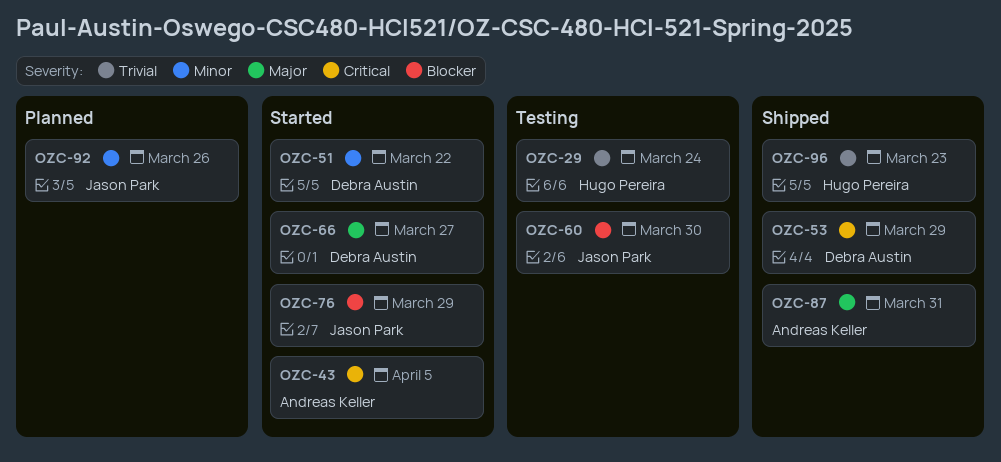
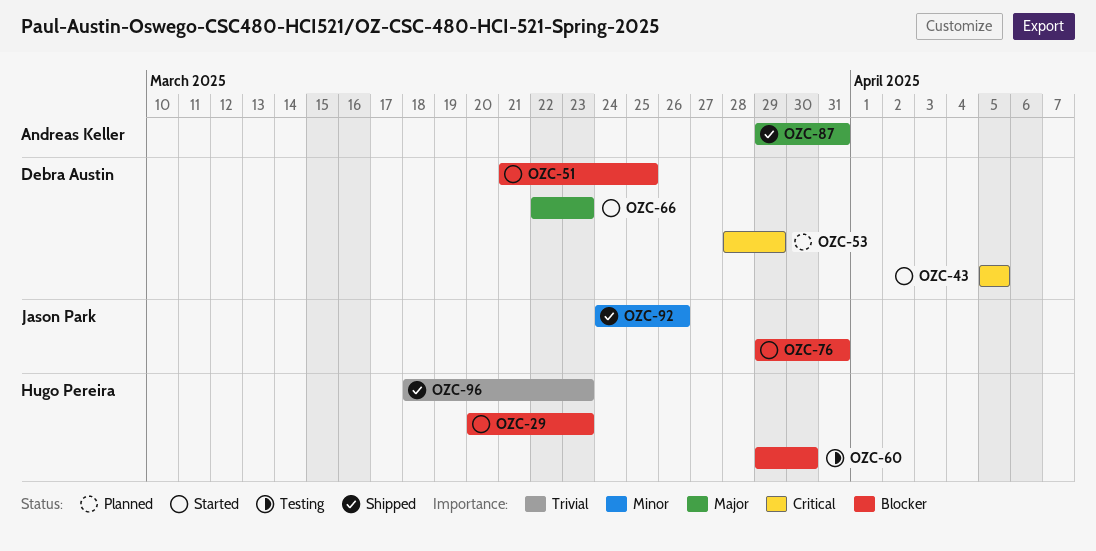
OZC-29, status: Testing -> Started
OZC-29, priority: Trivial -> Blocker
OZC-29, due: Mar 24 -> Mar 23
OZC-43, owner: Andreas Keller -> Debra Austin
OZC-51, priority: Minor -> Blocker
OZC-51, due: Mar 22 -> Mar 25
OZC-53, status: Shipped -> Planned
OZC-60, owner: Jason Park -> Hugo Pereira
OZC-66, due: Mar 27 -> Mar 23
OZC-76, due: Mar 29 -> Mar 31
OZC-92, status: Planned -> Shipped

